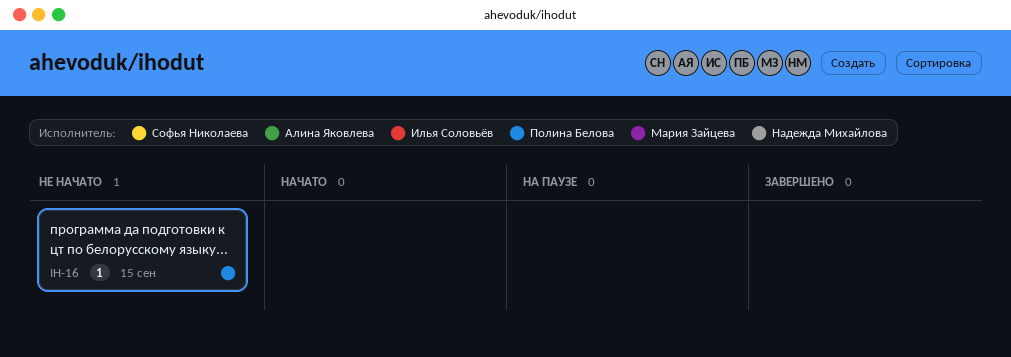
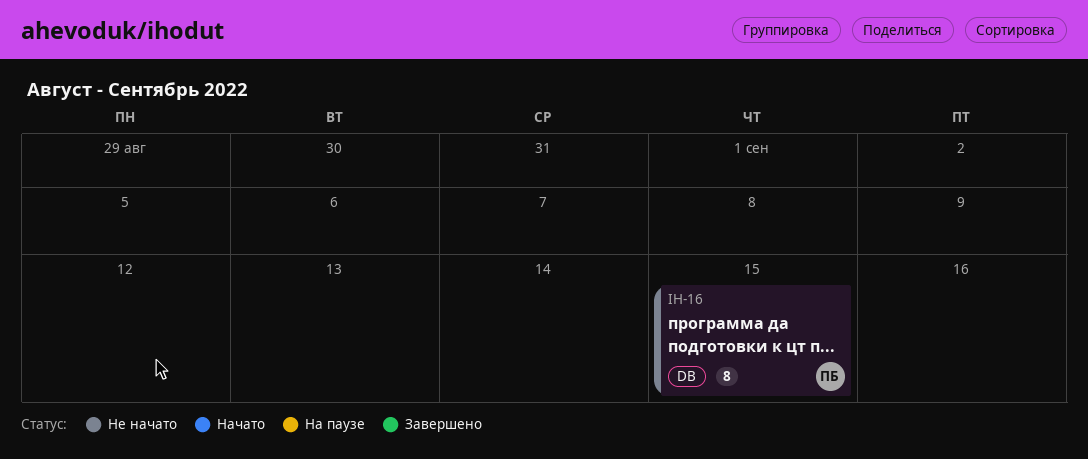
IH-16, estimate: 1 -> 8

